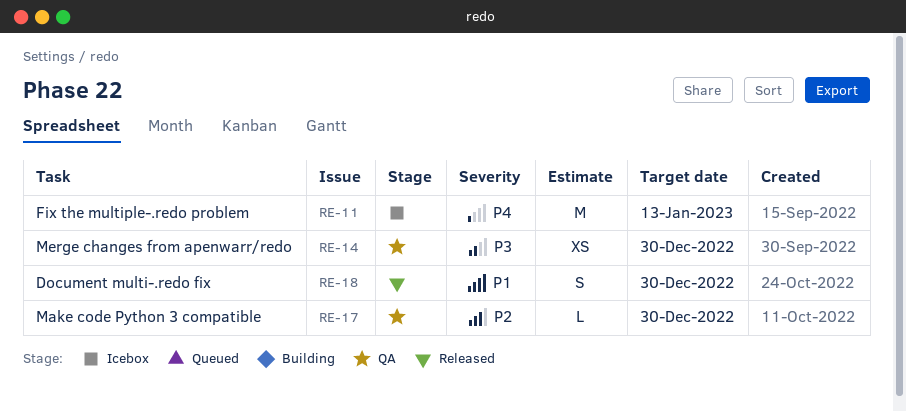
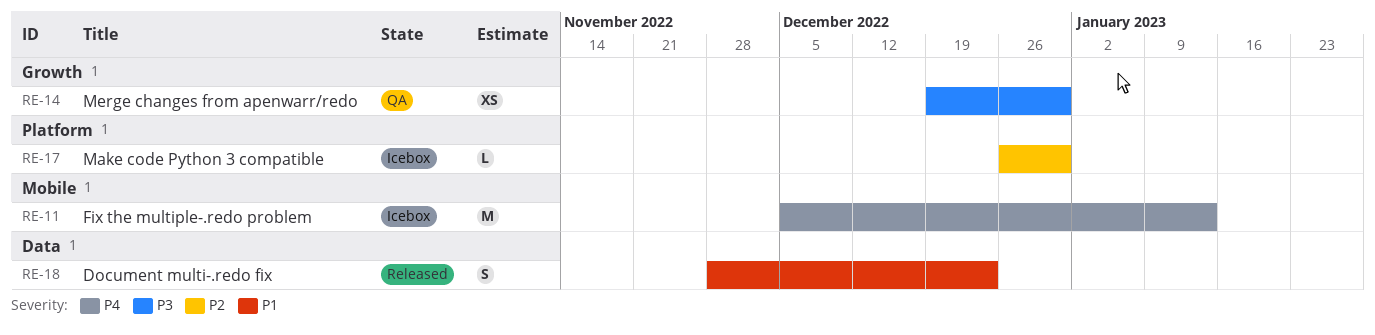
RE-17, status: QA -> Icebox
RE-18, due: Dec 30 -> Dec 23

